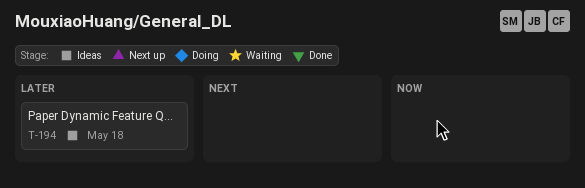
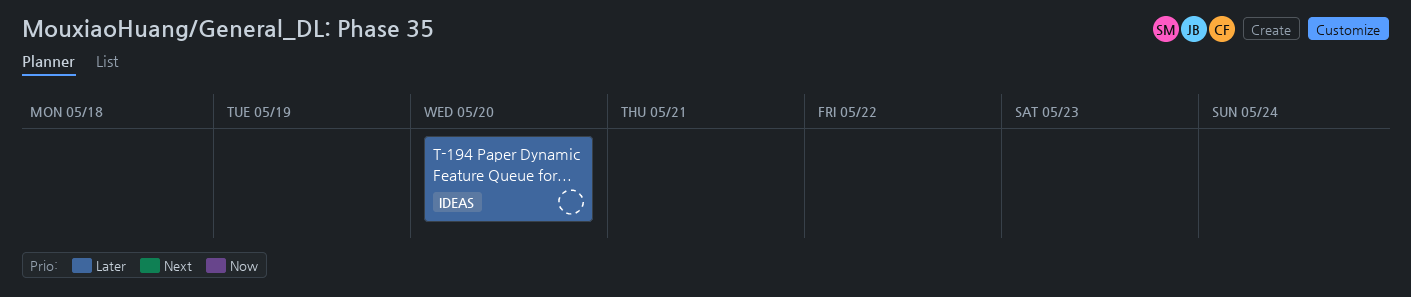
T-194, due: May 18 -> May 20

